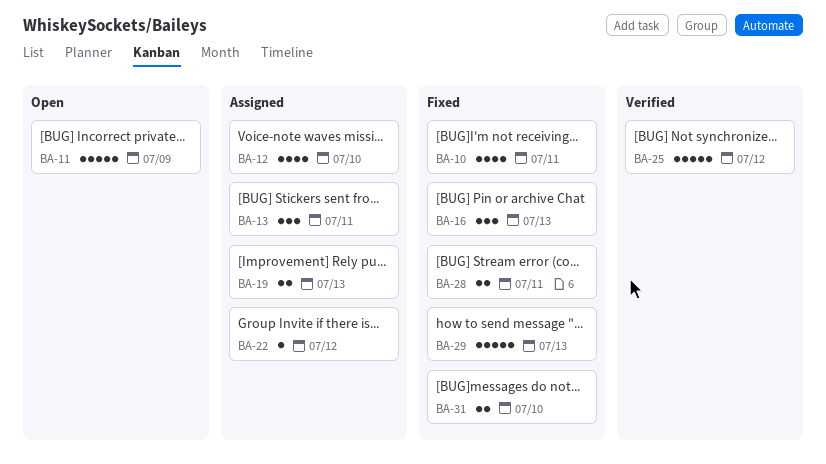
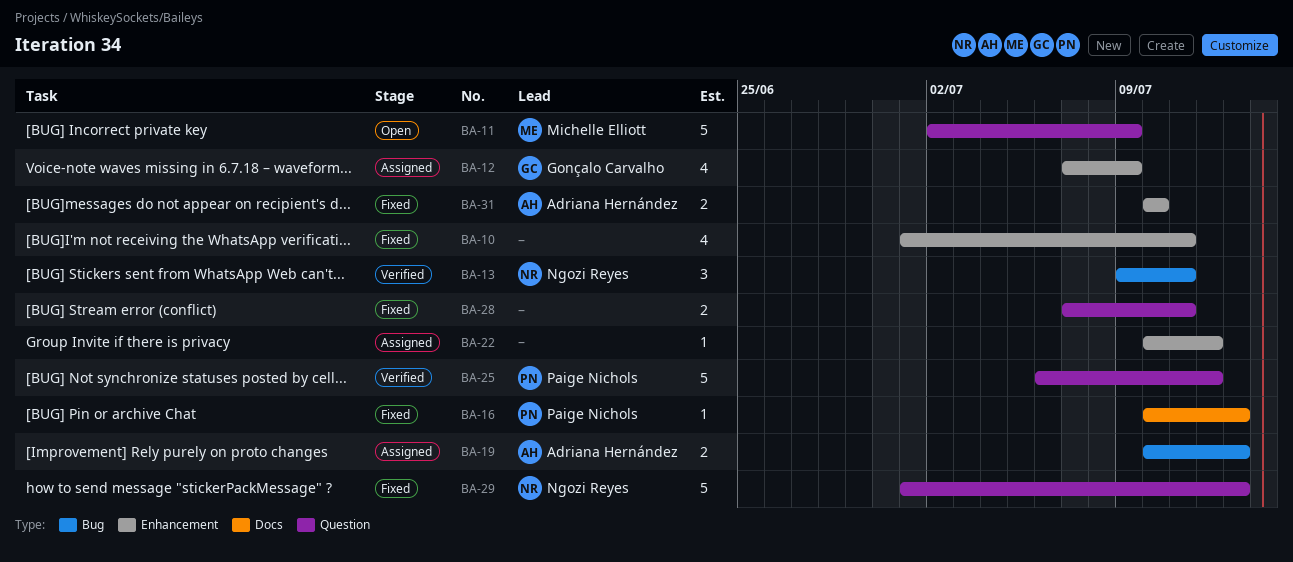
BA-12, due: Jul 10 -> Jul 9
BA-13, status: Assigned -> Verified
BA-16, estimate: 3 -> 1

